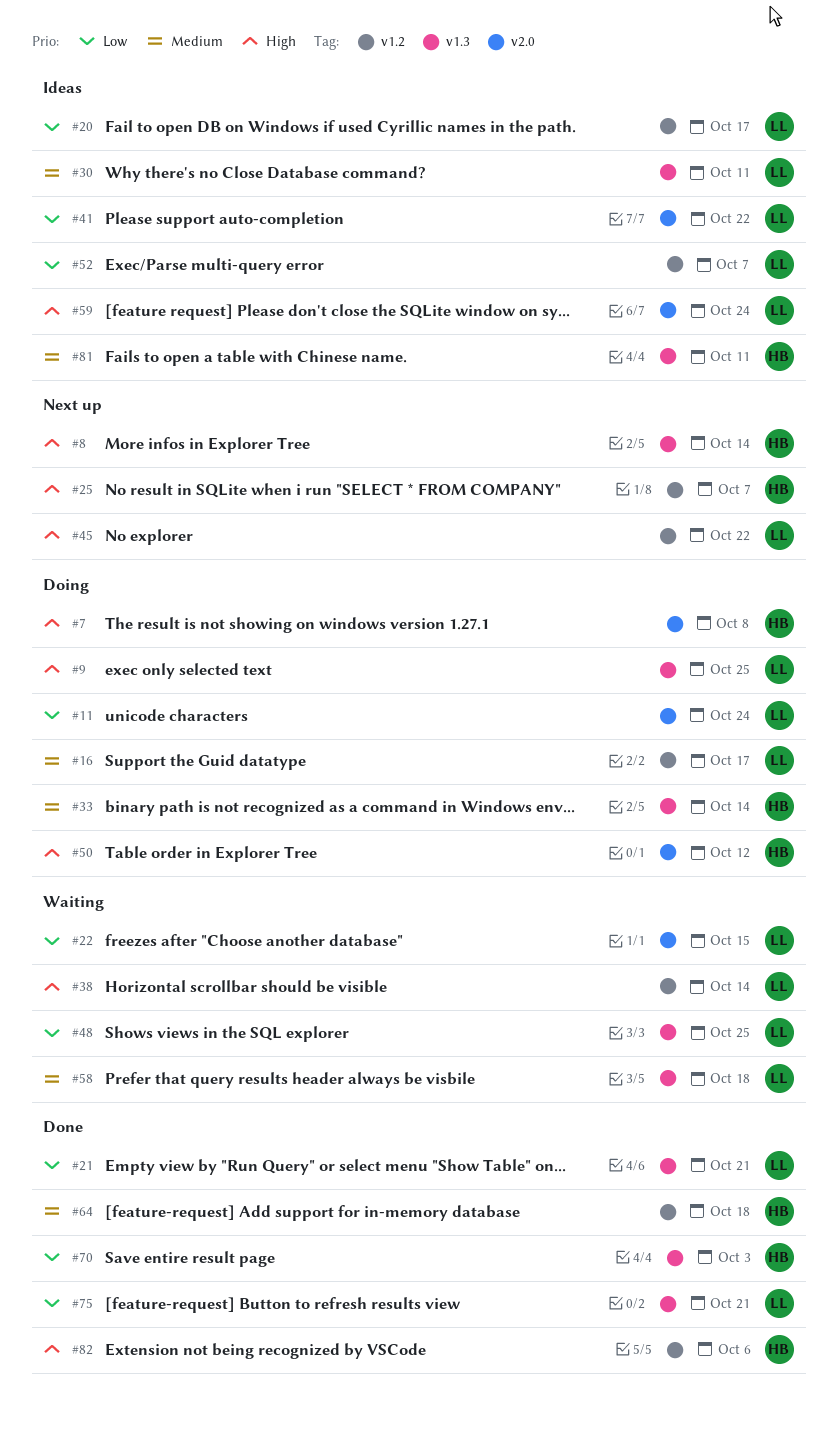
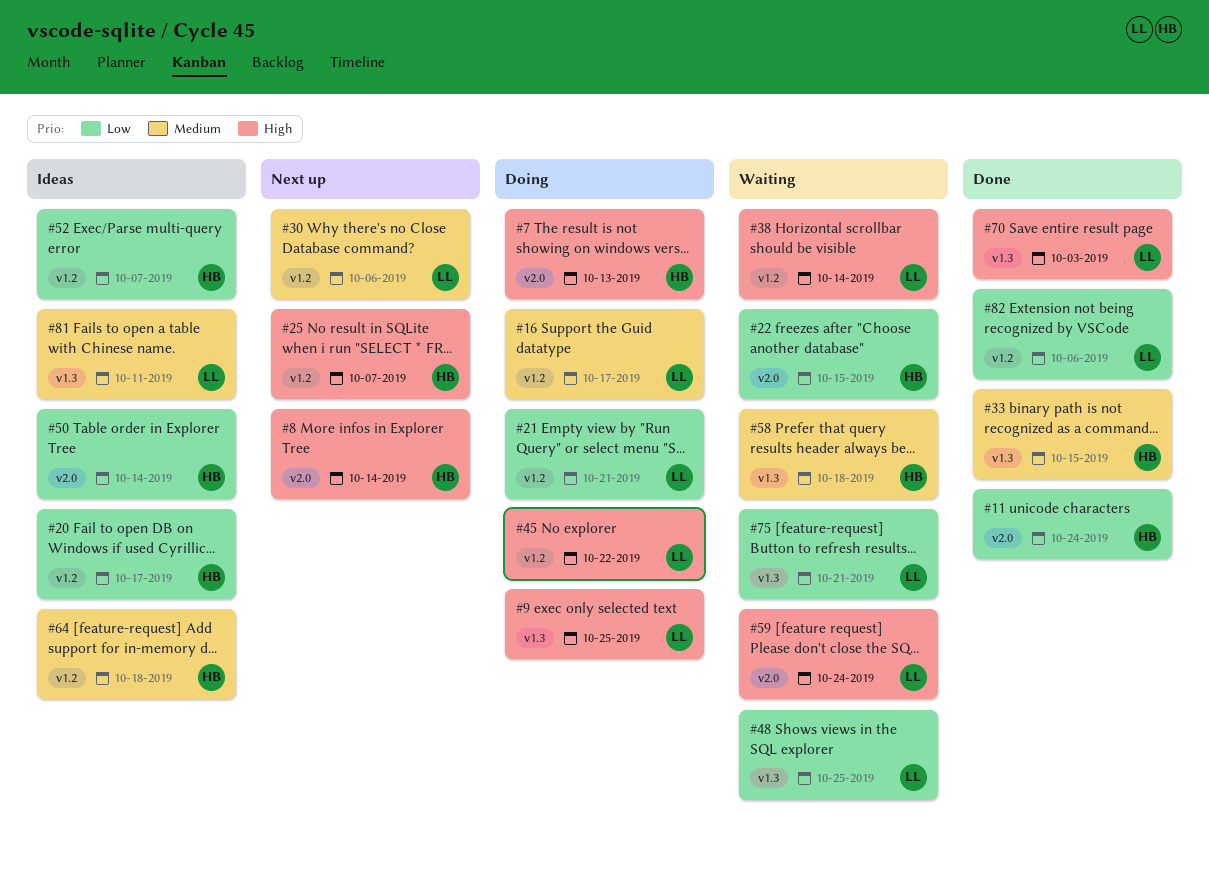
#7, due: Oct 8 -> Oct 13
#8, label: v1.3 -> v2.0
#11, status: Doing -> Done
#11, owner: LL -> HB
#20, owner: LL -> HB
#21, status: Done -> Doing
#21, label: v1.3 -> v1.2
#22, owner: LL -> HB
#30, status: Ideas -> Next up
#30, label: v1.3 -> v1.2
#30, due: Oct 11 -> Oct 6
#33, status: Doing -> Done
#33, due: Oct 14 -> Oct 15
#41: present -> none
#45, status: Next up -> Doing
#50, status: Doing -> Ideas
#50, priority: High -> Low
#50, due: Oct 12 -> Oct 14
#52, owner: LL -> HB
#58, owner: LL -> HB
#59, status: Ideas -> Waiting
#64, status: Done -> Ideas
#70, owner: HB -> LL
#70, priority: Low -> High
#75, status: Done -> Waiting
#81, owner: HB -> LL
#82, owner: HB -> LL
#82, priority: High -> Low

